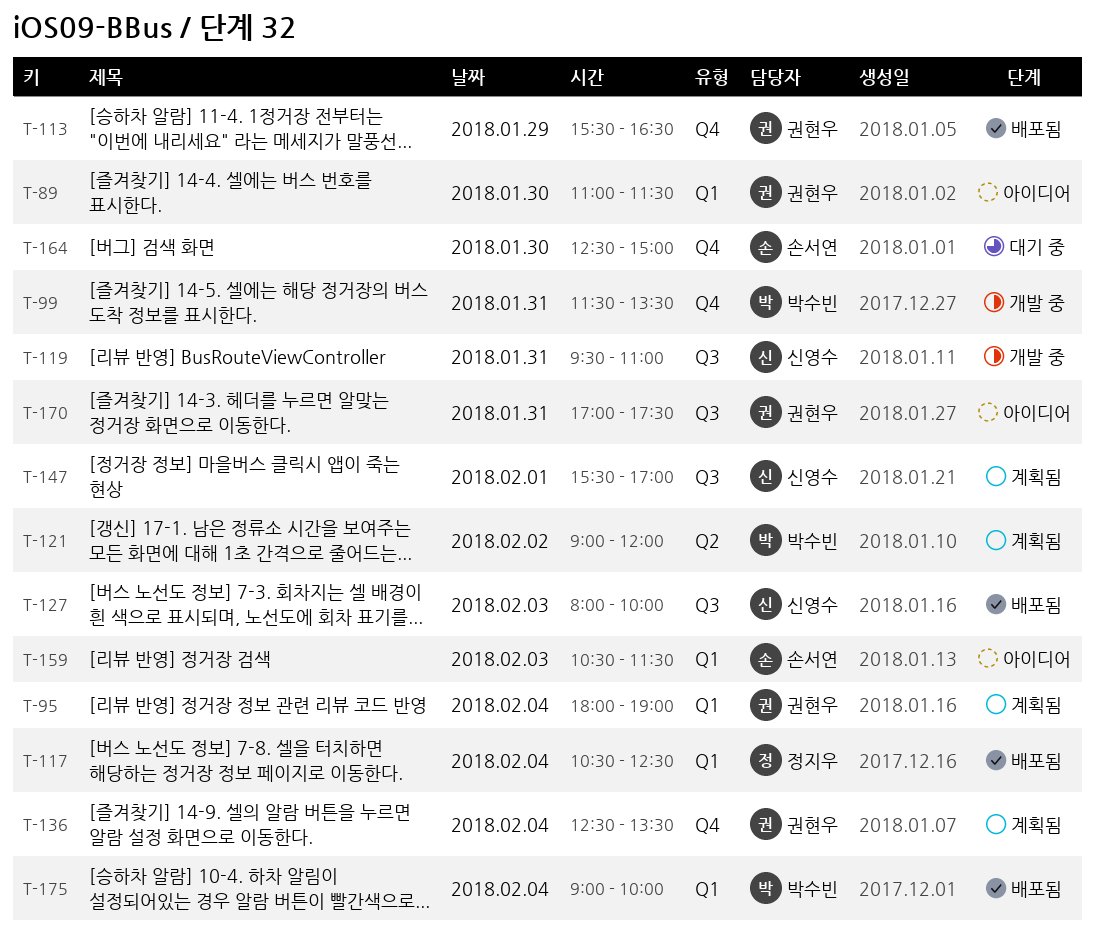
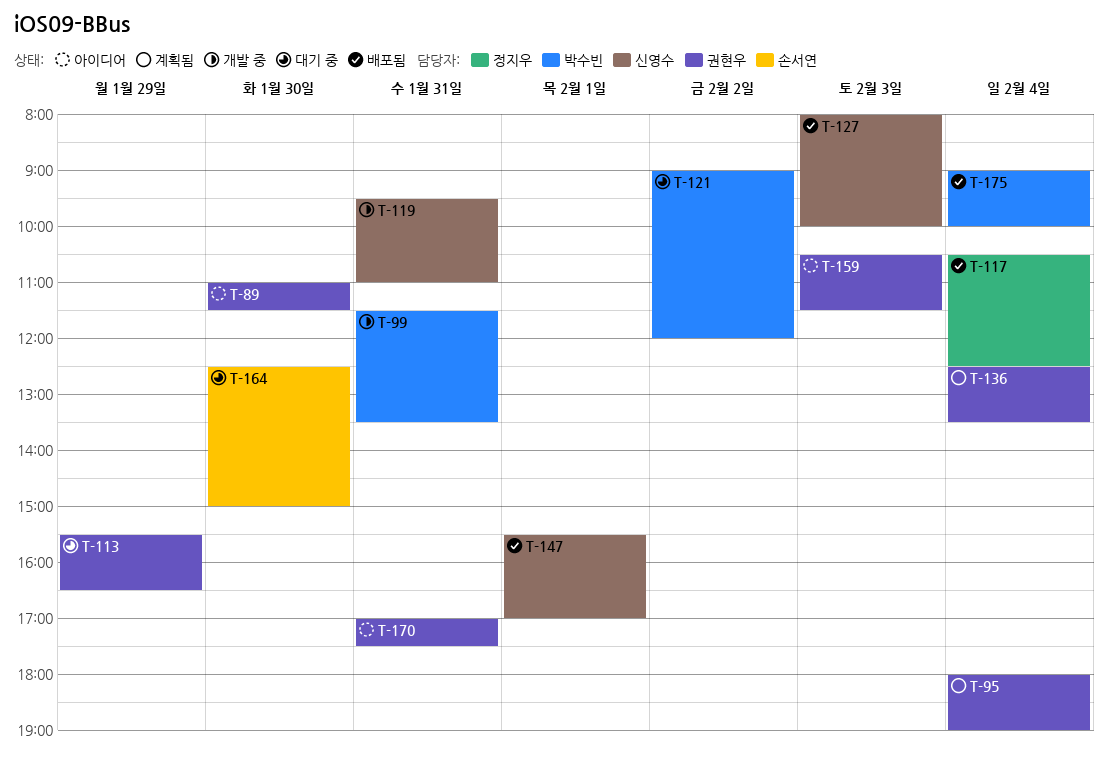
T-113, status: 배포됨 -> 대기 중
T-121, status: 계획됨 -> 대기 중
T-147, status: 계획됨 -> 배포됨
T-159, owner: 손서연 -> 권현우

